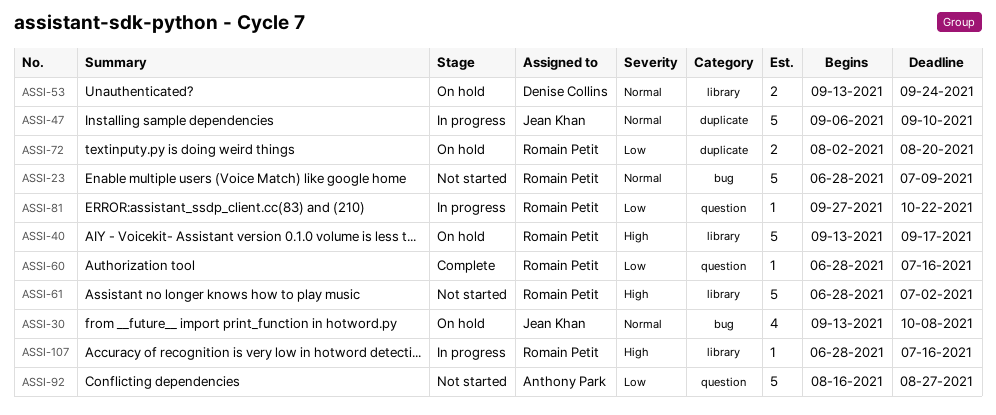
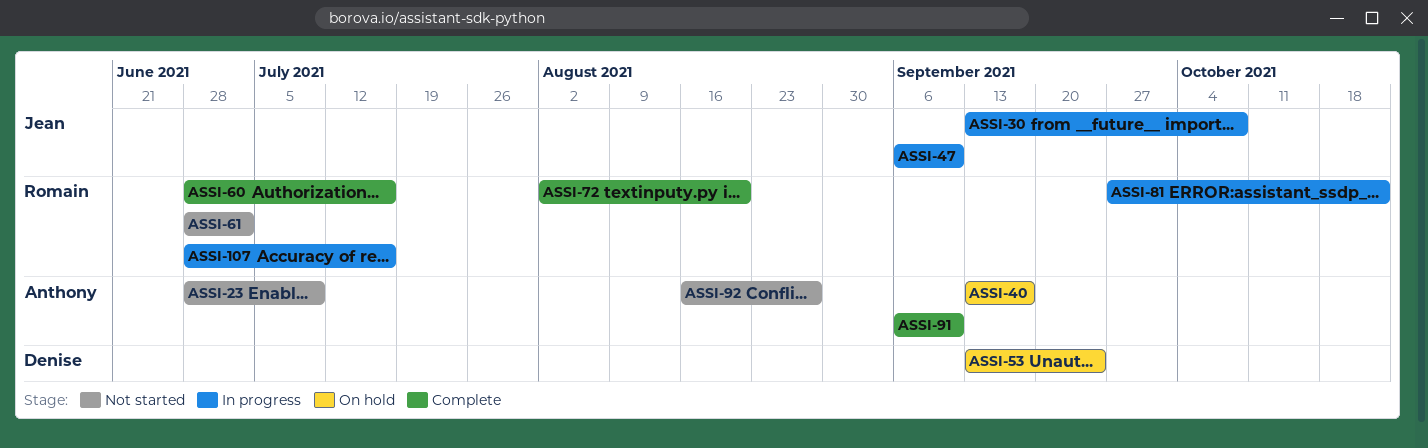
ASSI-23, owner: Romain Petit -> Anthony Park
ASSI-30, status: On hold -> In progress
ASSI-40, owner: Romain Petit -> Anthony Park
ASSI-72, status: On hold -> Complete
ASSI-91: none -> present

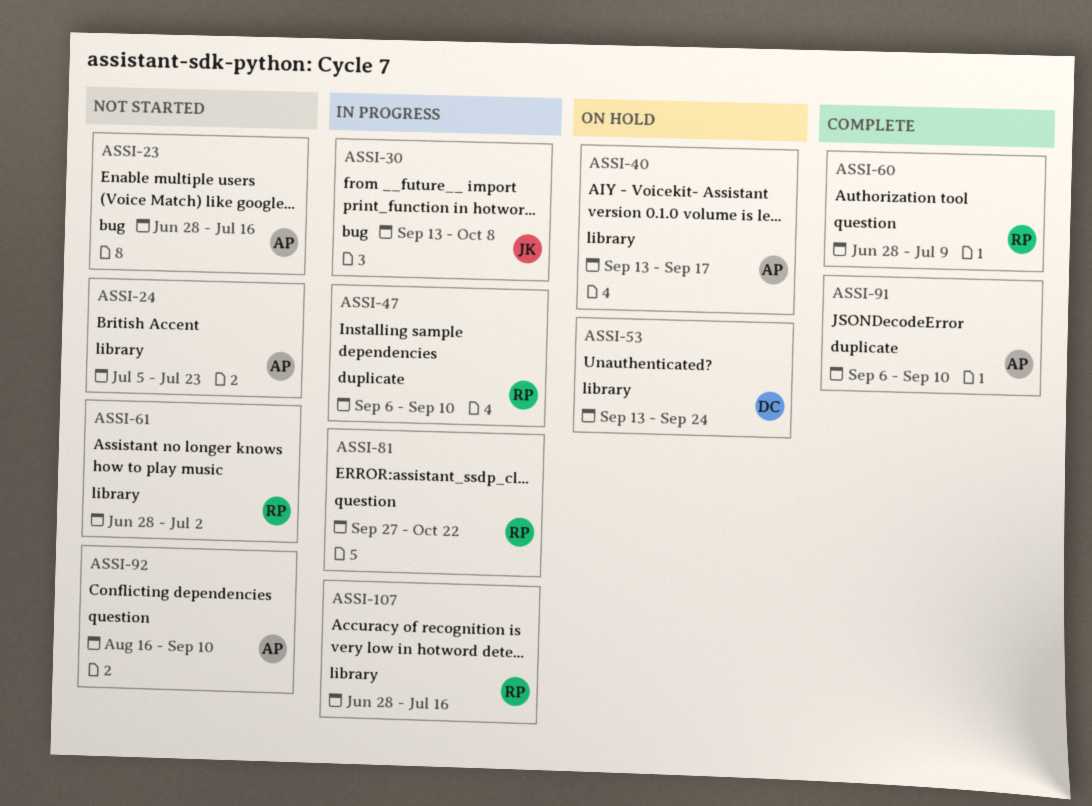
ASSI-23, due: Jul 9 -> Jul 16
ASSI-24: none -> present
ASSI-47, owner: Jean -> Romain
ASSI-60, due: Jul 16 -> Jul 9
ASSI-72: present -> none
ASSI-92, due: Aug 27 -> Sep 10

